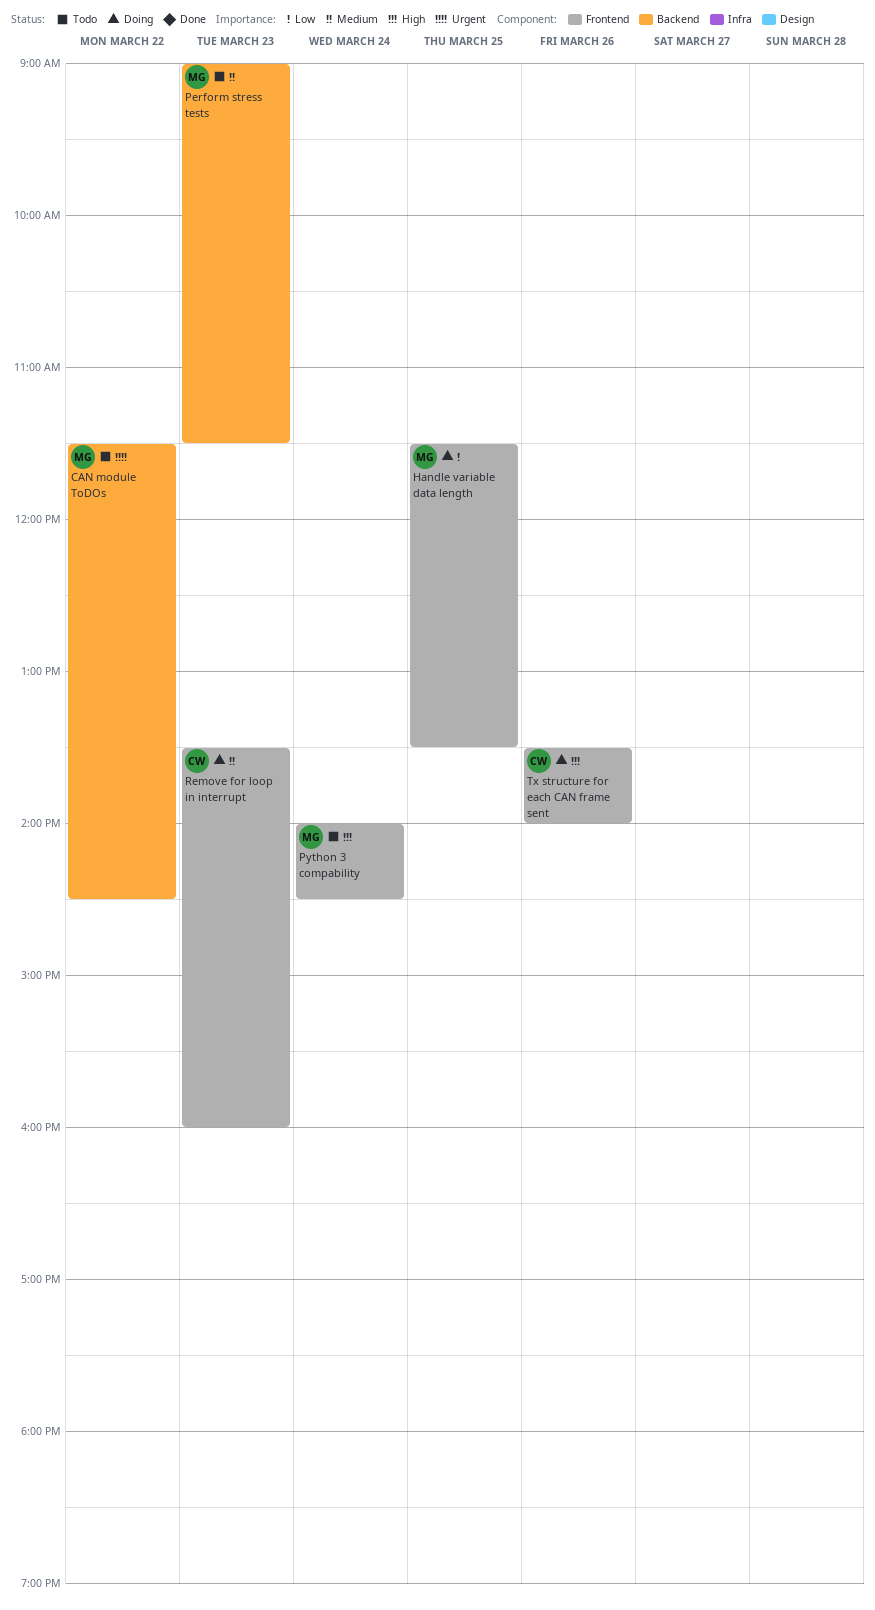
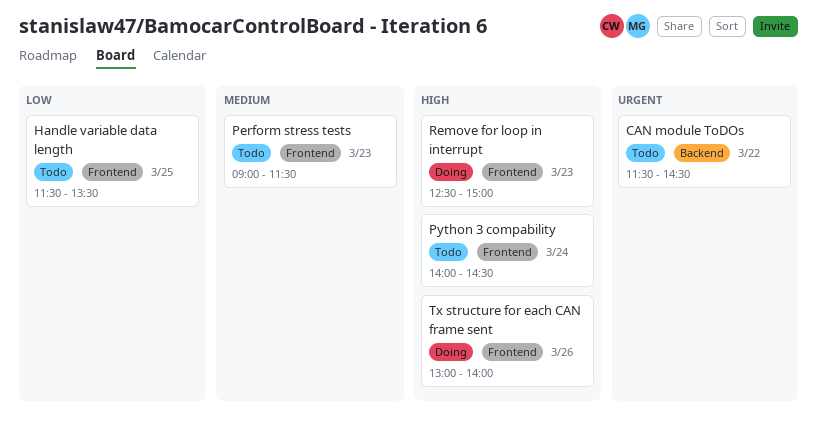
Handle variable data length, status: Doing -> Todo
Perform stress tests, label: Backend -> Frontend
Remove for loop in interrupt, priority: Medium -> High
Remove for loop in interrupt, begins: 13:30 -> 12:30
Remove for loop in interrupt, ends: 16:00 -> 15:00
Tx structure for each CAN frame sent, begins: 13:30 -> 13:00

